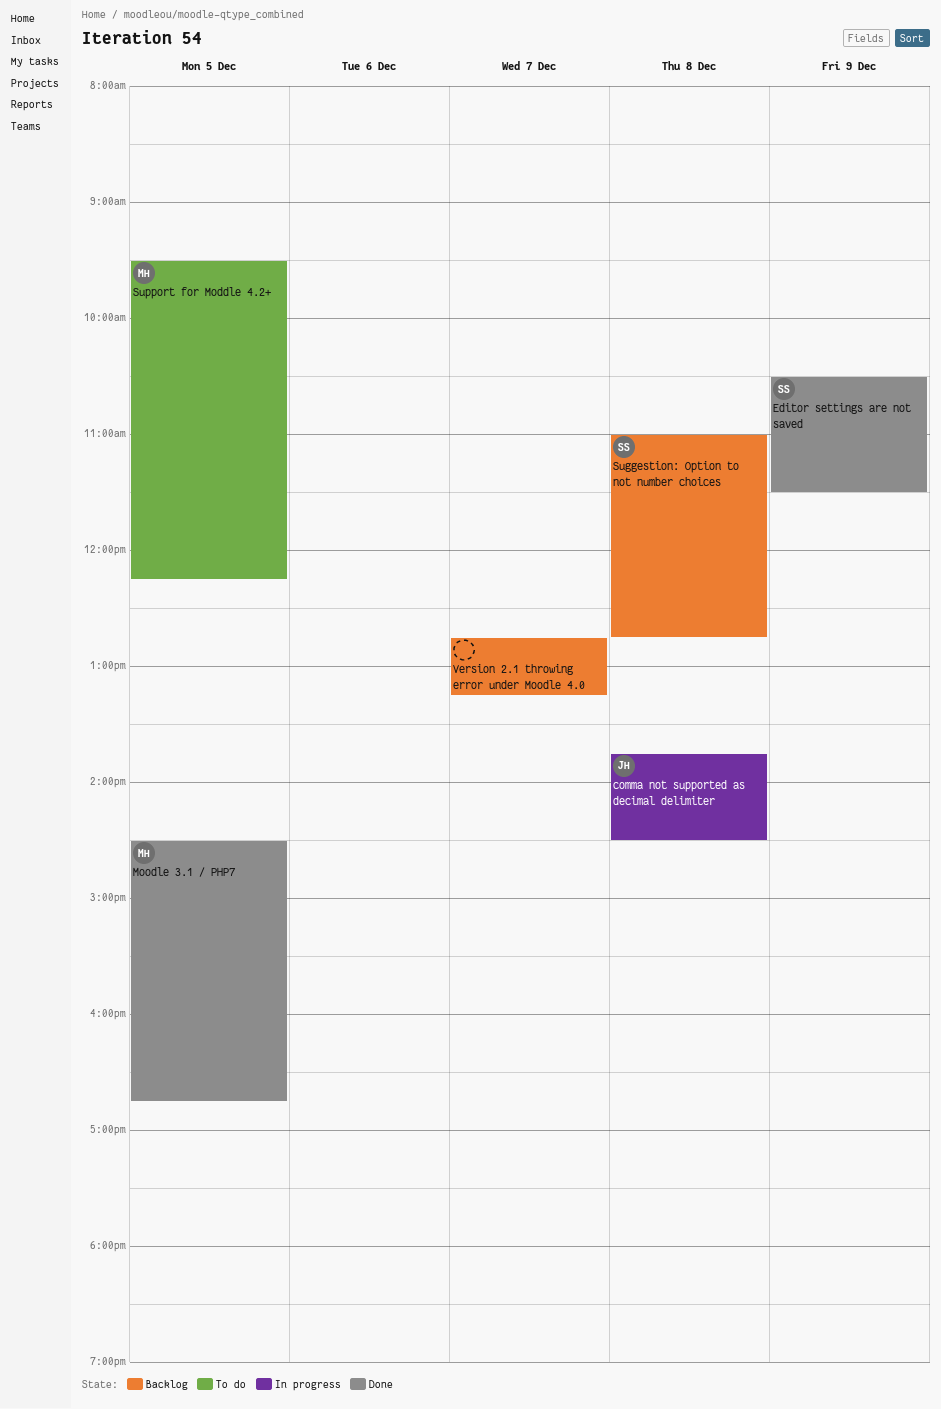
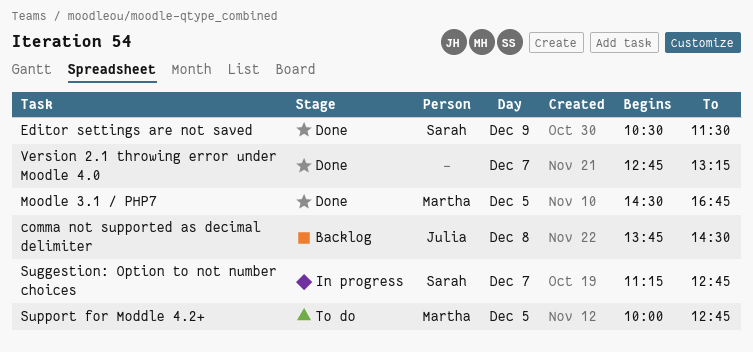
comma not supported as decimal delimiter, status: In progress -> Backlog
Suggestion: Option to not number choices, status: Backlog -> In progress
Suggestion: Option to not number choices, day: Dec 8 -> Dec 7
Suggestion: Option to not number choices, begins: 11:00 -> 11:15
Support for Moddle 4.2+, begins: 09:30 -> 10:00
Support for Moddle 4.2+, ends: 12:15 -> 12:45
Version 2.1 throwing error under Moodle 4.0, status: Backlog -> Done

